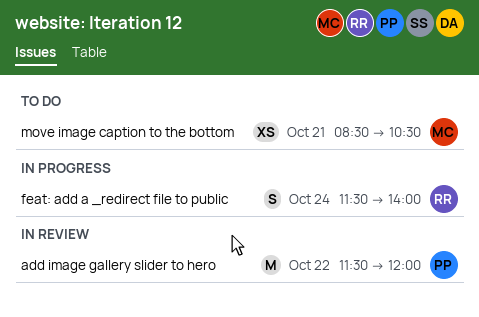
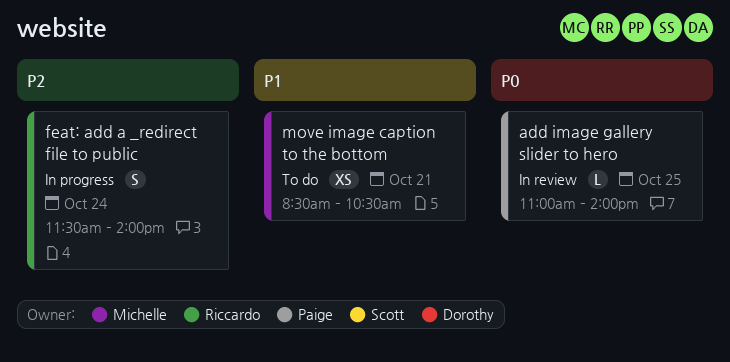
add image gallery slider to hero, estimate: M -> L
add image gallery slider to hero, day: Oct 22 -> Oct 25
add image gallery slider to hero, begins: 11:30 -> 11:00
add image gallery slider to hero, ends: 12:00 -> 14:00

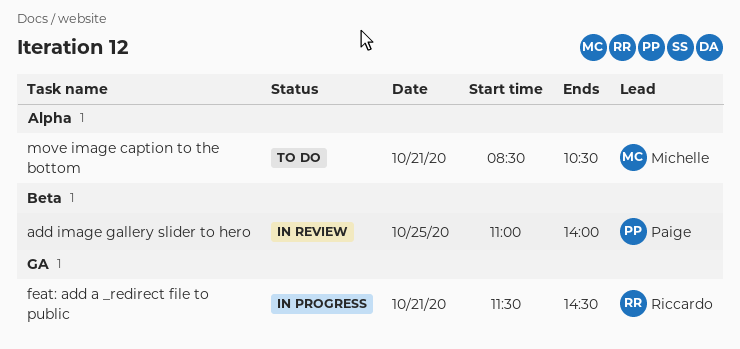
feat: add a _redirect file to public, day: Oct 24 -> Oct 21
feat: add a _redirect file to public, ends: 14:00 -> 14:30

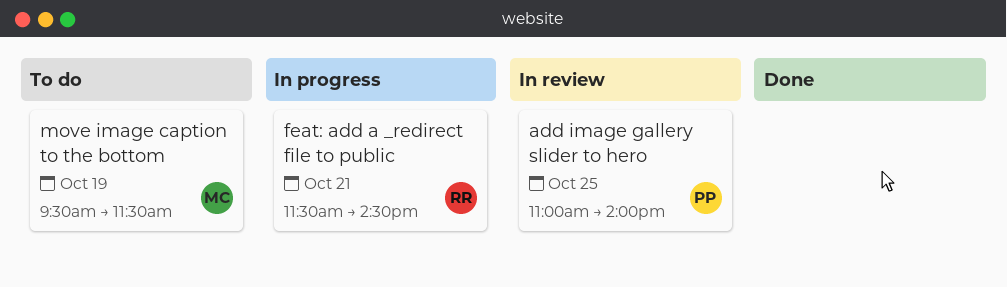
move image caption to the bottom, day: Oct 21 -> Oct 19
move image caption to the bottom, begins: 08:30 -> 09:30
move image caption to the bottom, ends: 10:30 -> 11:30

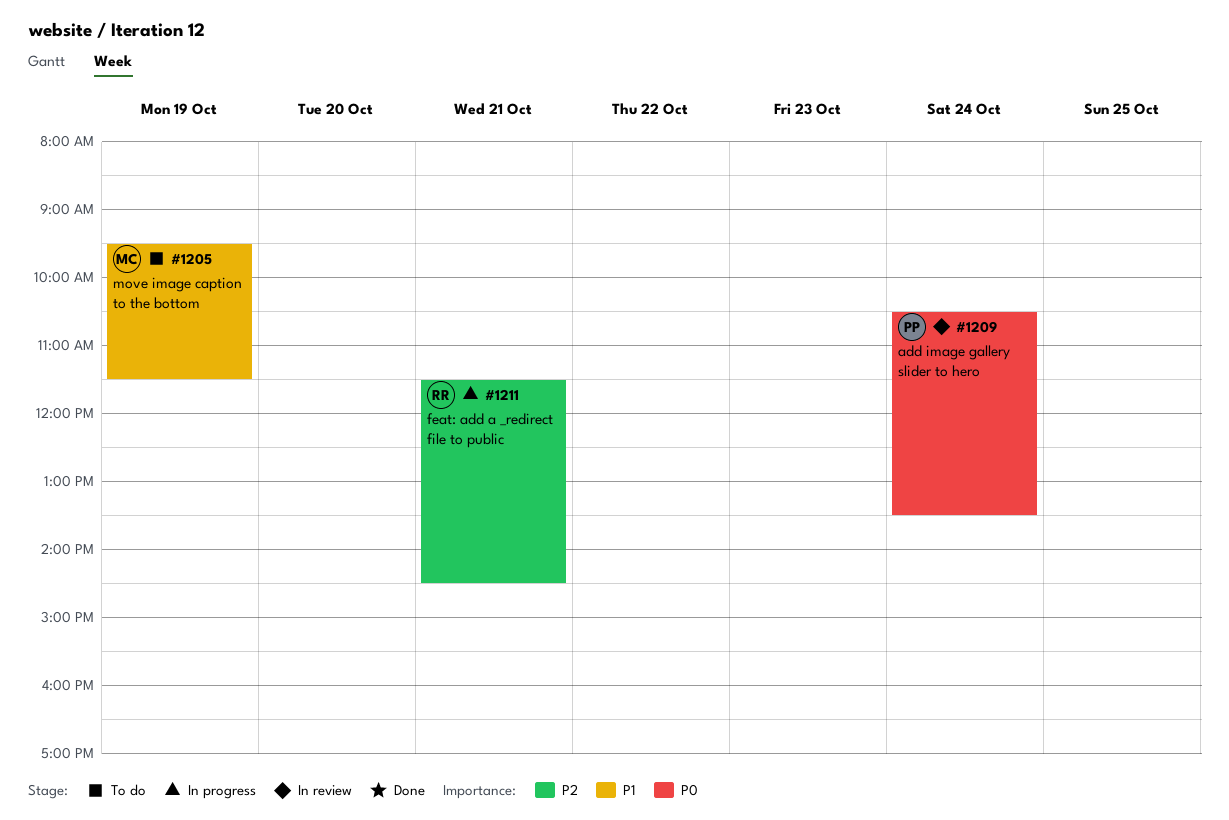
add image gallery slider to hero, day: Oct 25 -> Oct 24
add image gallery slider to hero, begins: 11:00 -> 10:30
add image gallery slider to hero, ends: 14:00 -> 13:30

